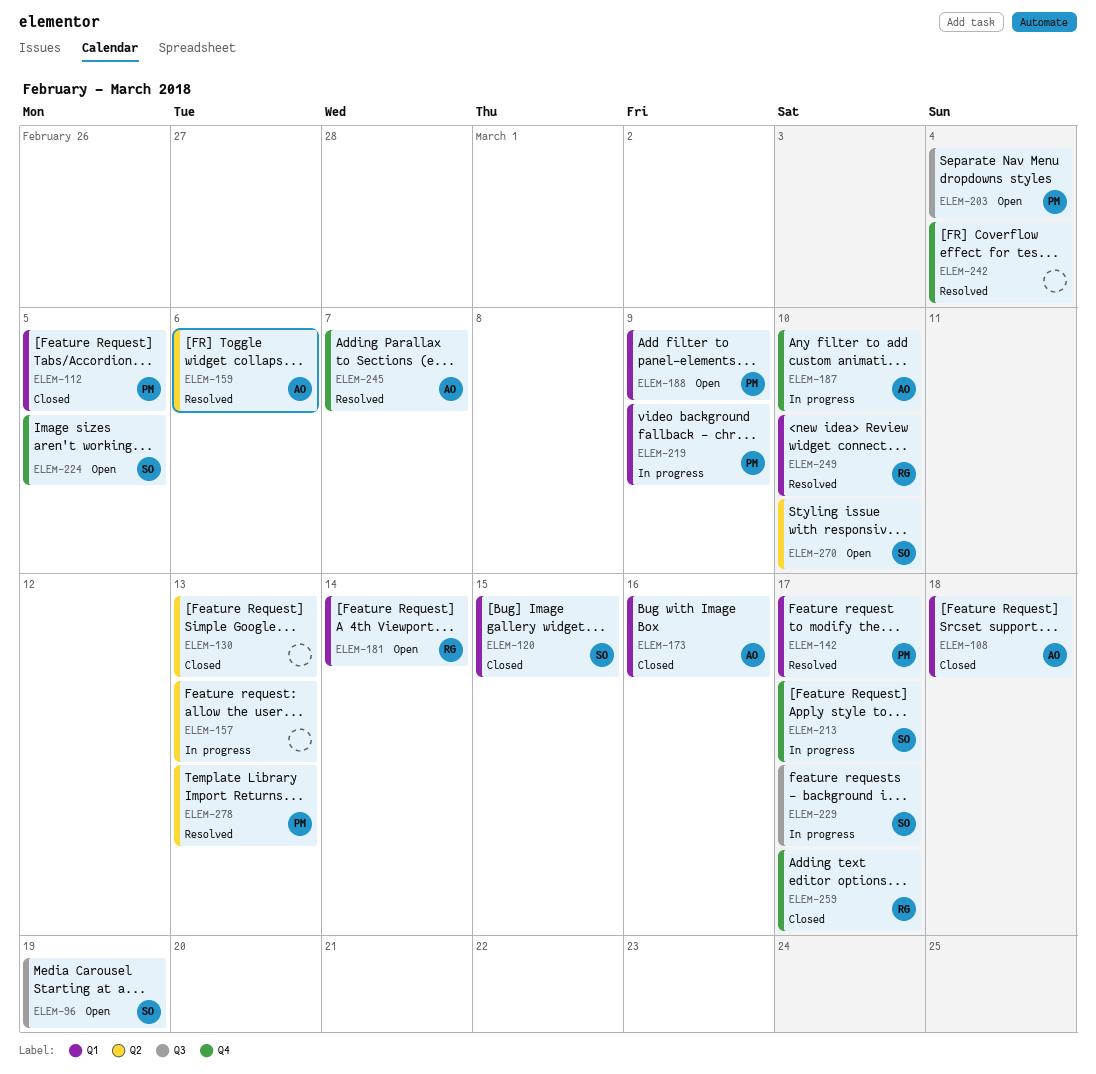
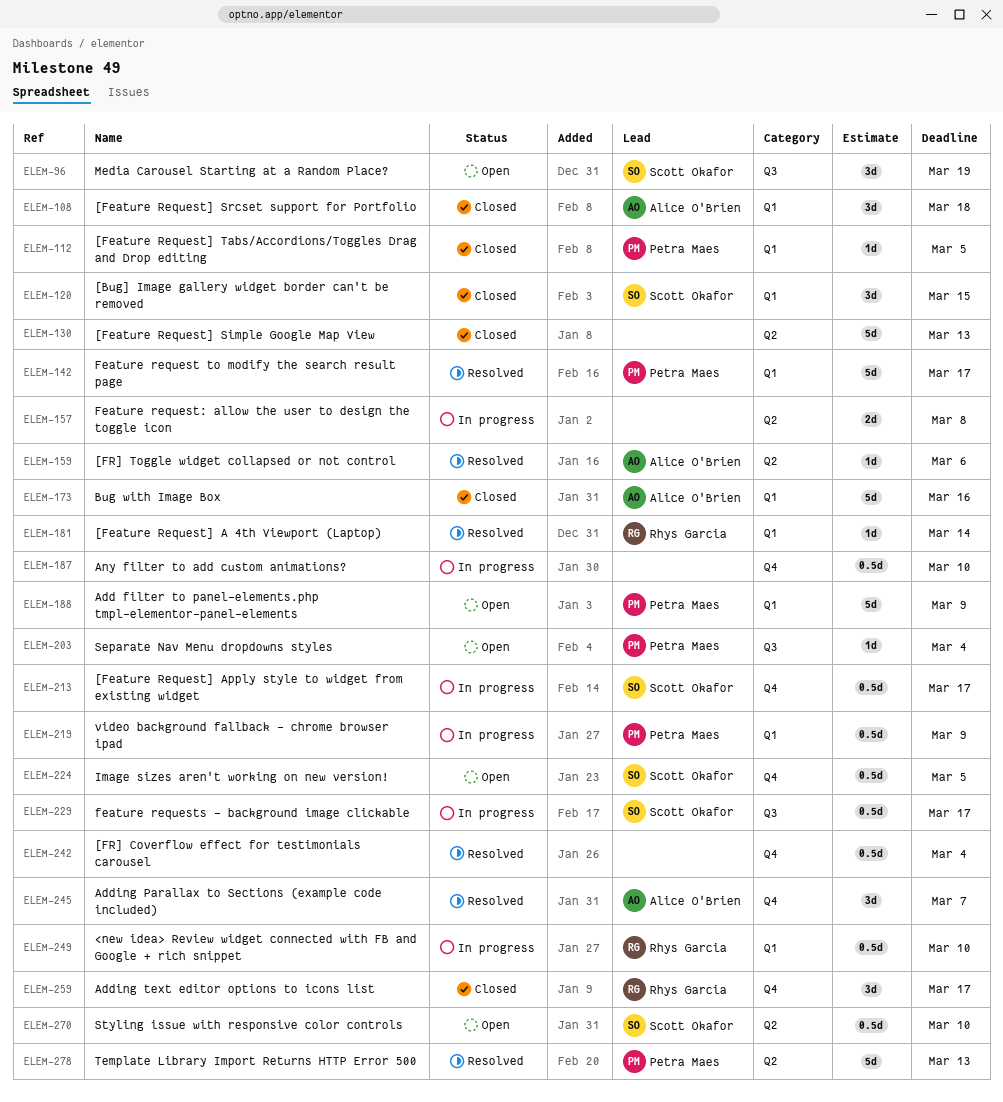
ELEM-157, due: Mar 13 -> Mar 8
ELEM-181, status: Open -> Resolved
ELEM-187, owner: Alice O'Brien -> none
ELEM-249, status: Resolved -> In progress

